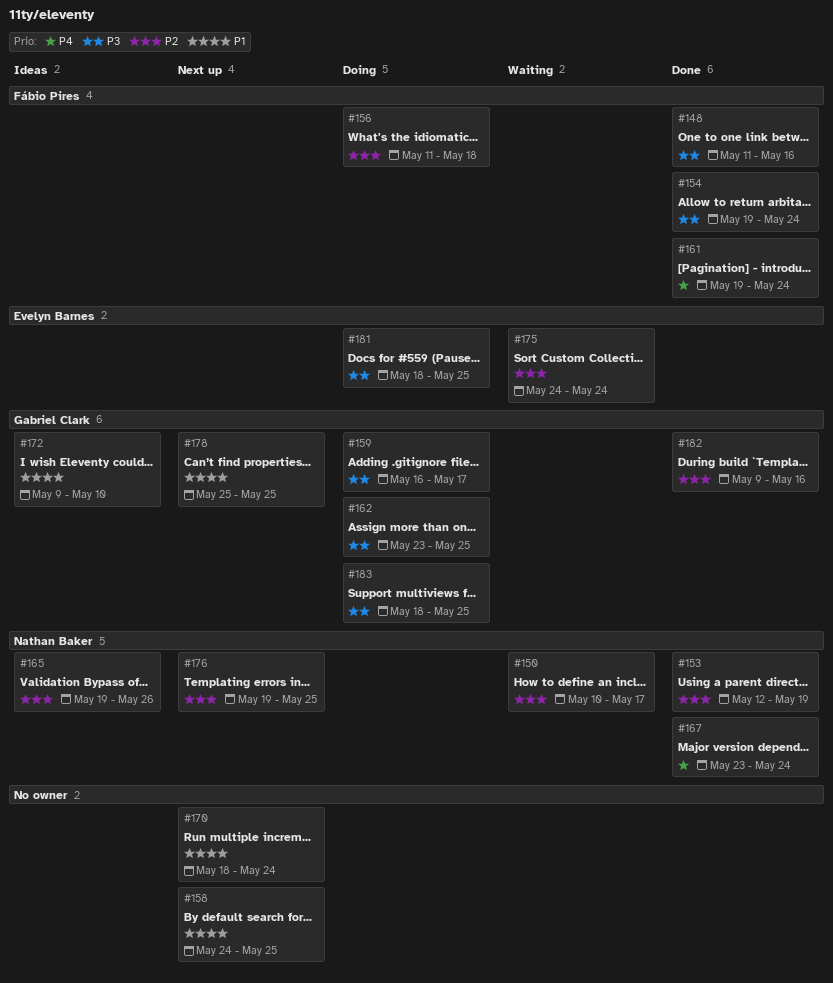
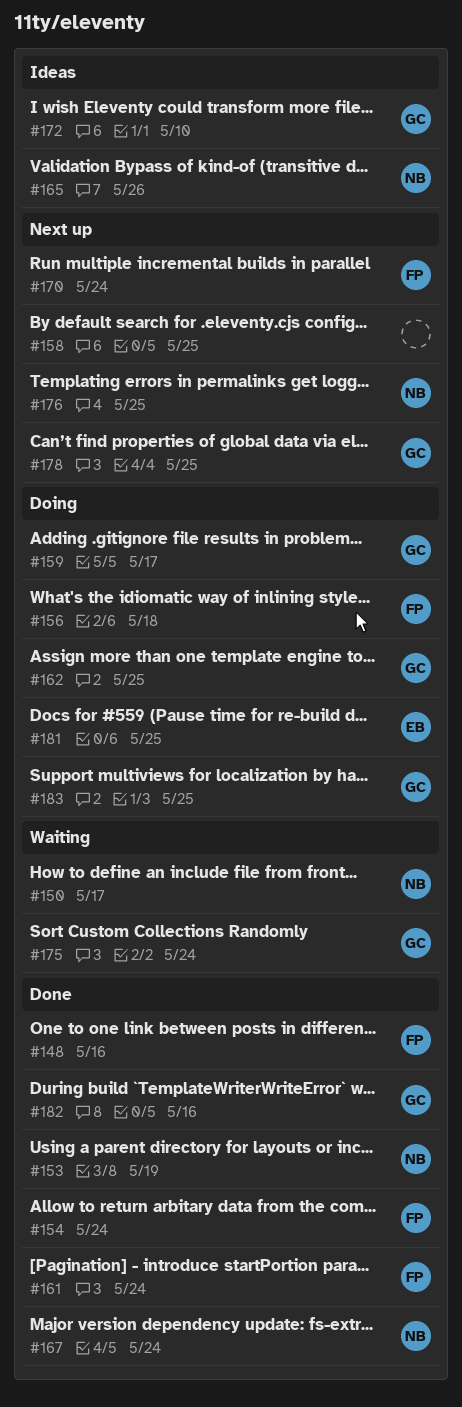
#170, owner: none -> Fábio Pires
#175, owner: Evelyn Barnes -> Gabriel Clark

